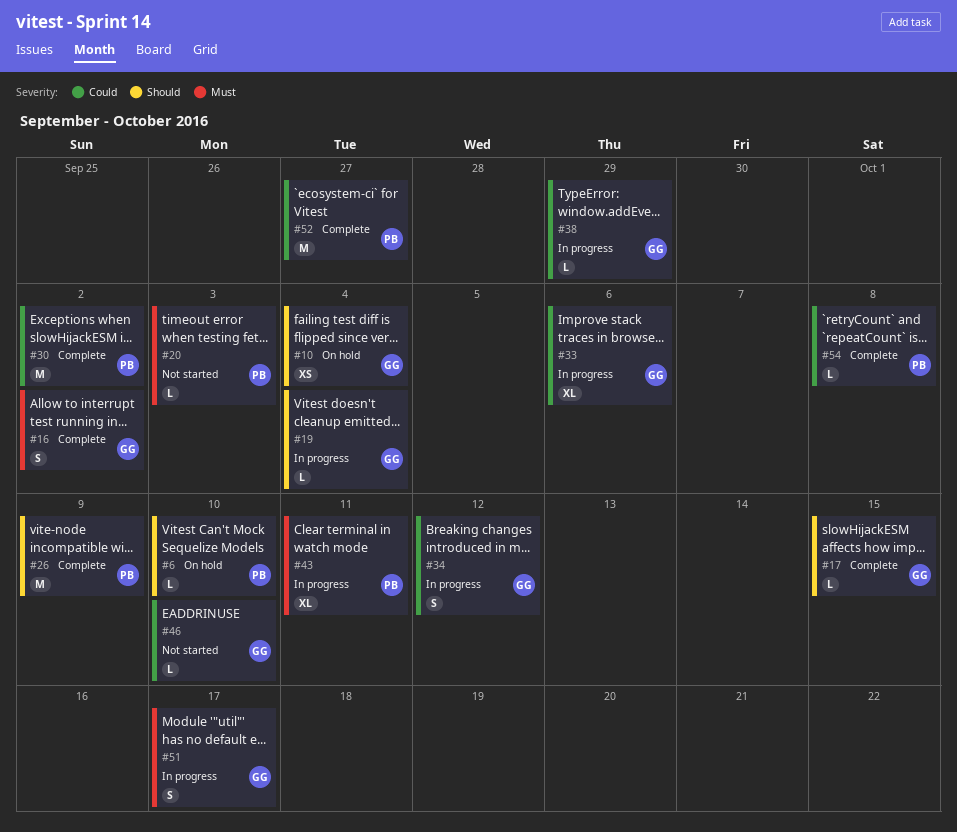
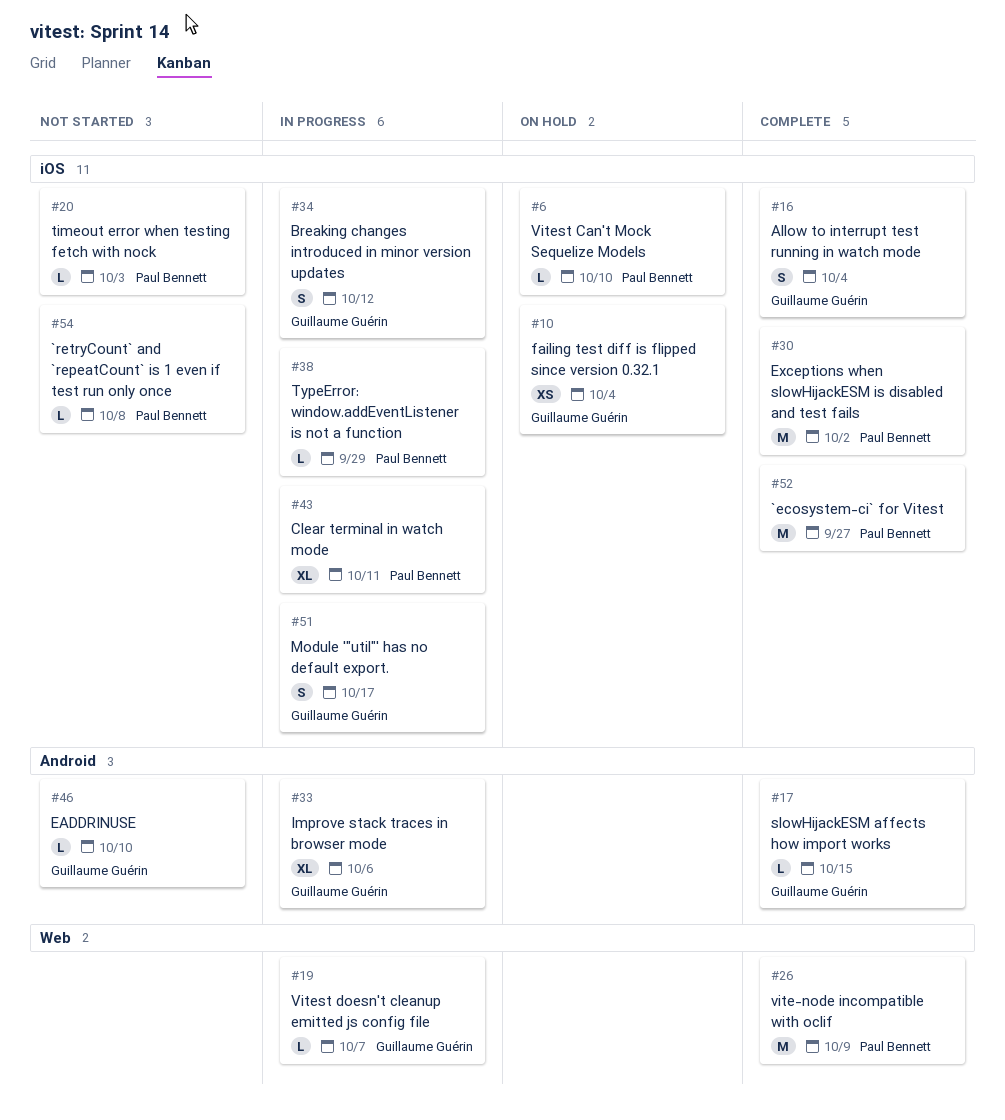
#16, due: Oct 2 -> Oct 4
#19, due: Oct 4 -> Oct 7
#38, owner: Guillaume Guérin -> Paul Bennett
#54, status: Complete -> Not started

